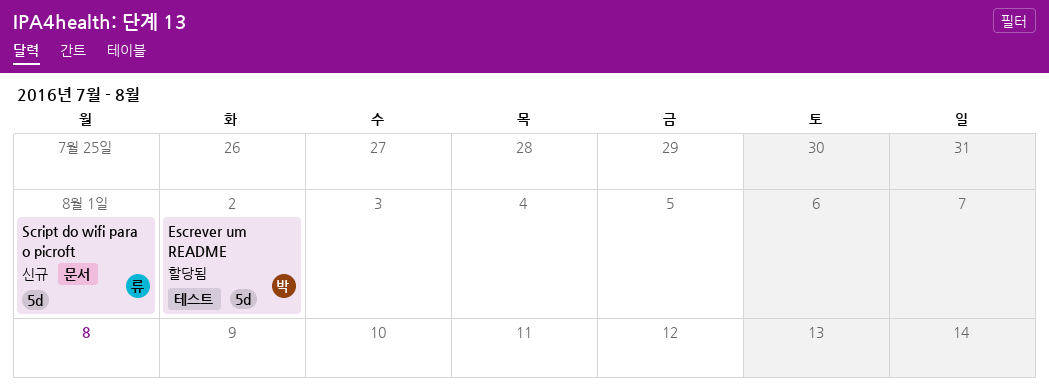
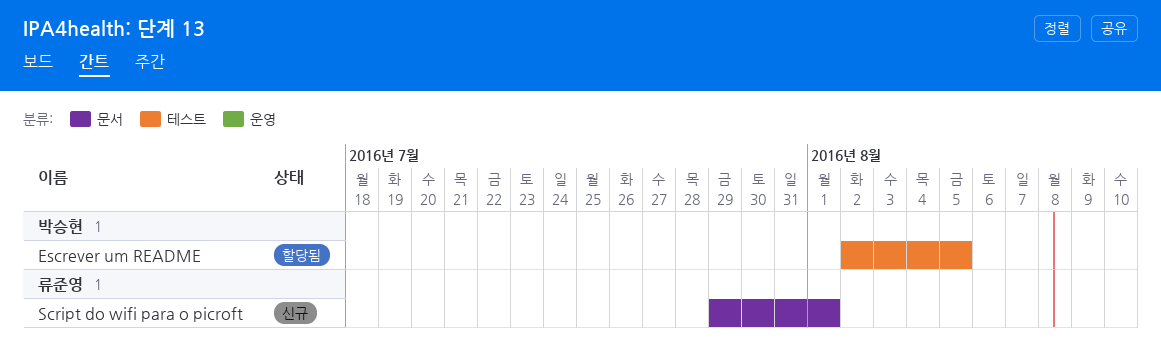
Escrever um README, due: Aug 2 -> Aug 5

